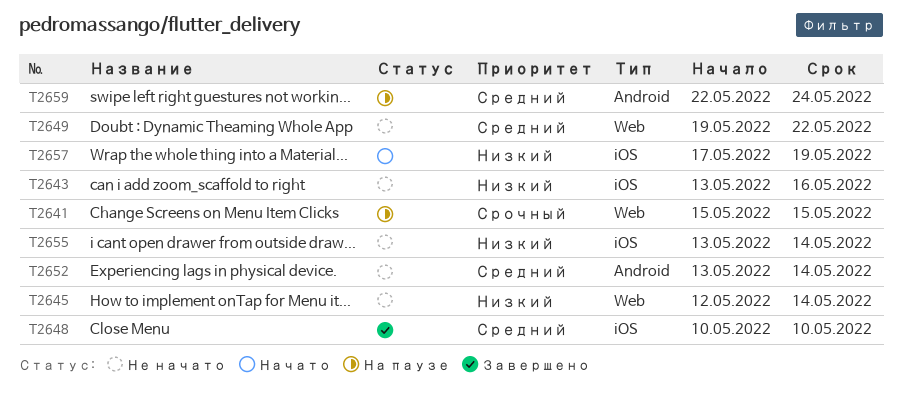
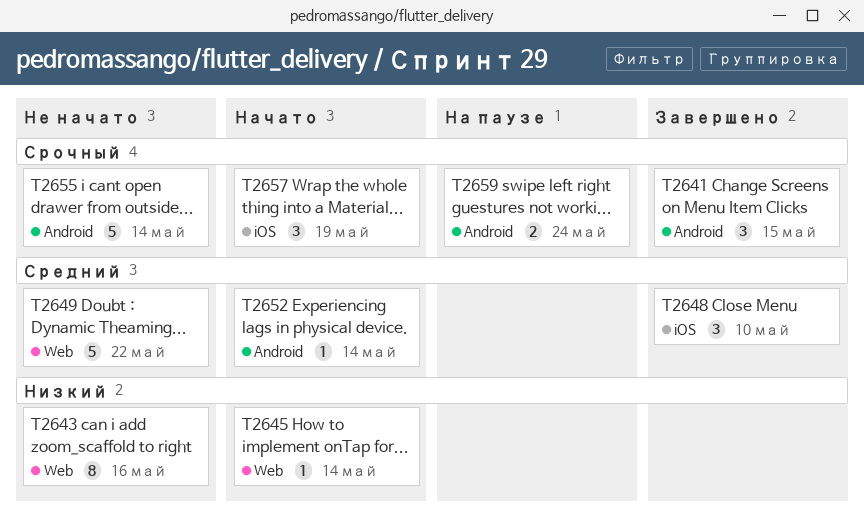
T2641, status: На паузе -> Завершено
T2641, label: Web -> Android
T2643, label: iOS -> Web
T2645, status: Не начато -> Начато
T2652, status: Не начато -> Начато
T2655, priority: Низкий -> Срочный
T2655, label: iOS -> Android
T2657, priority: Низкий -> Срочный
T2659, priority: Средний -> Срочный

